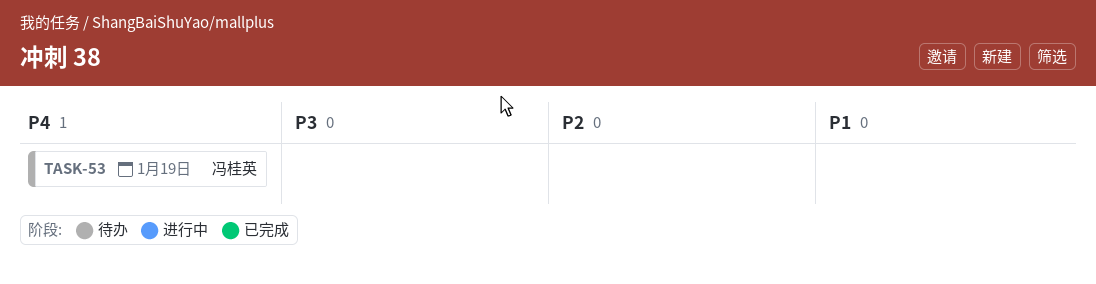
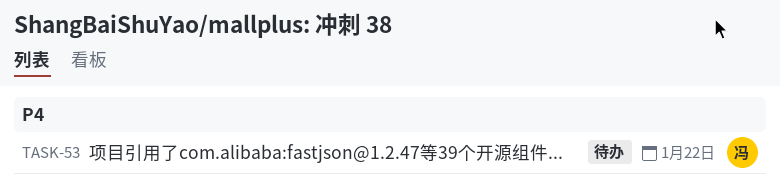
TASK-53, due: Jan 19 -> Jan 22

